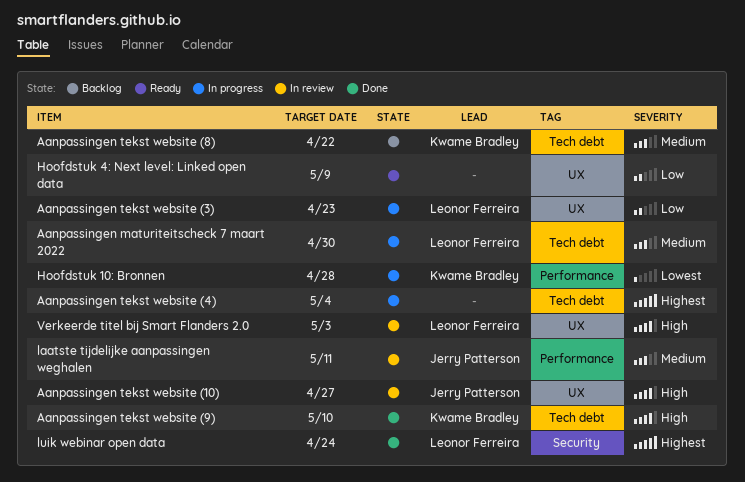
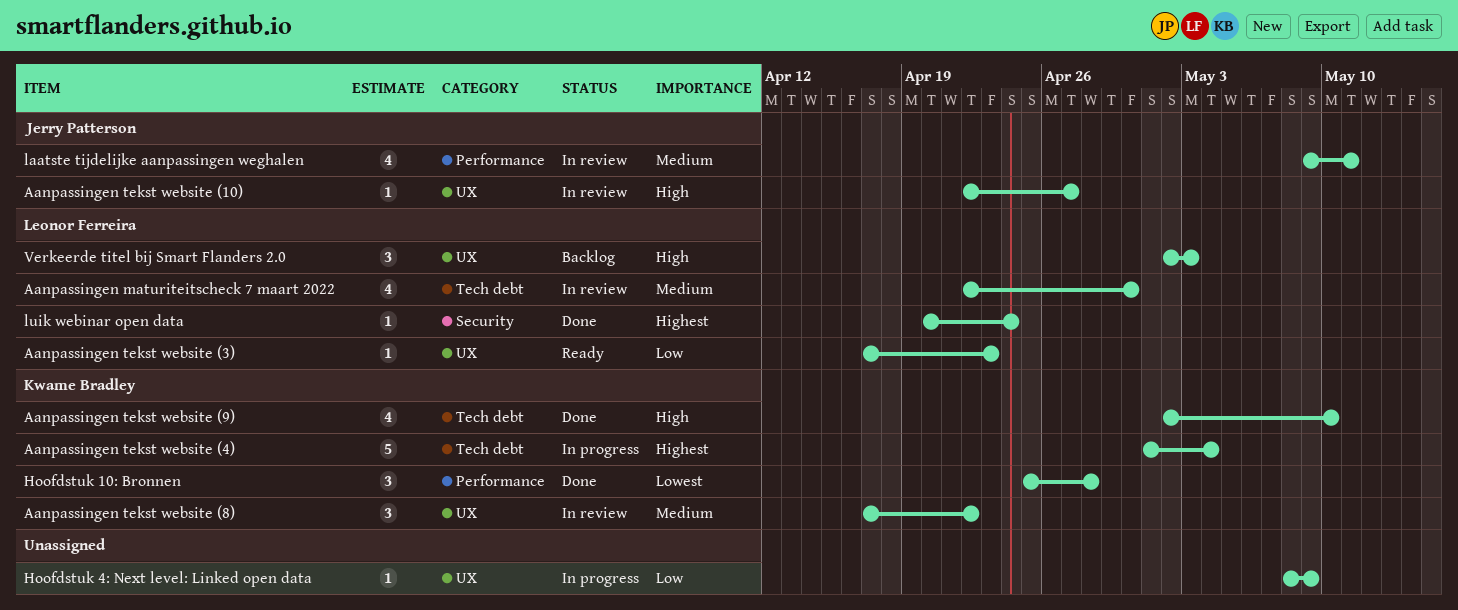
Aanpassingen maturiteitscheck 7 maart 2022, status: In progress -> In review
Aanpassingen tekst website (3), status: In progress -> Ready
Aanpassingen tekst website (4), owner: none -> Kwame Bradley
Aanpassingen tekst website (8), status: Backlog -> In review
Aanpassingen tekst website (8), label: Tech debt -> UX
Hoofdstuk 10: Bronnen, status: In progress -> Done
Hoofdstuk 4: Next level: Linked open data, status: Ready -> In progress
Verkeerde titel bij Smart Flanders 2.0, status: In review -> Backlog

